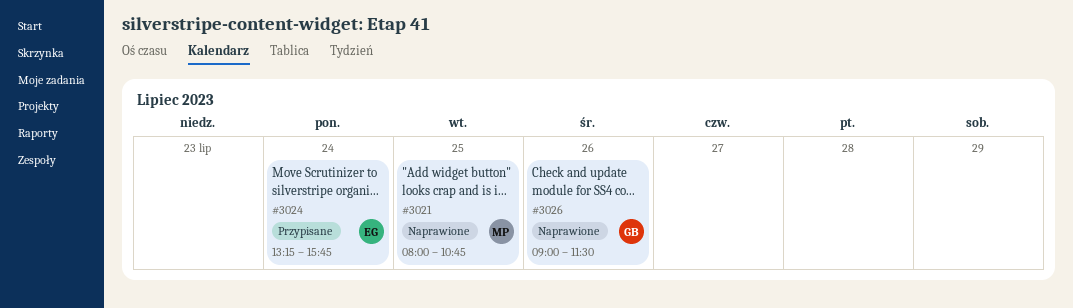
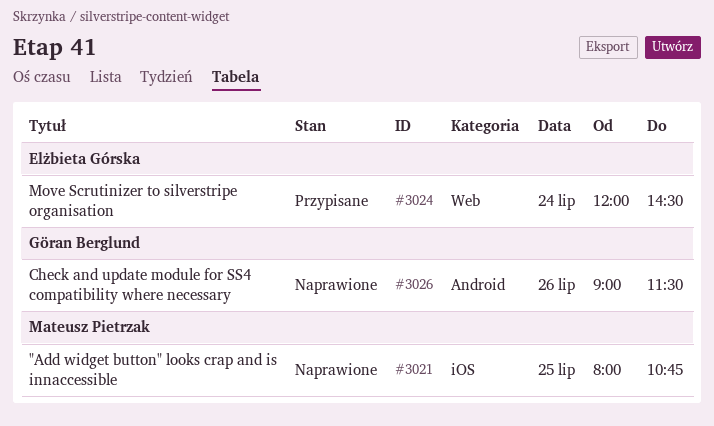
#3024, begins: 13:15 -> 12:00
#3024, ends: 15:45 -> 14:30

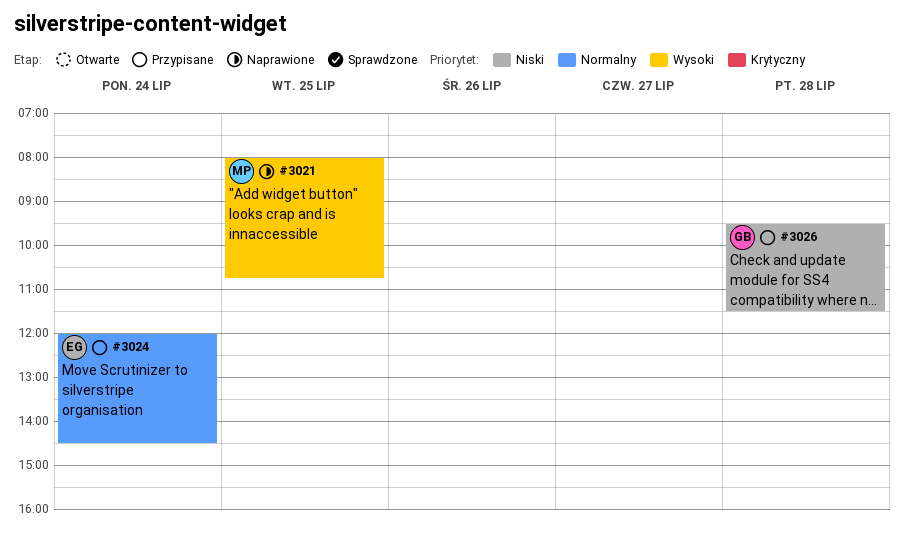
#3026, status: Naprawione -> Przypisane
#3026, day: Jul 26 -> Jul 28
#3026, begins: 09:00 -> 09:30

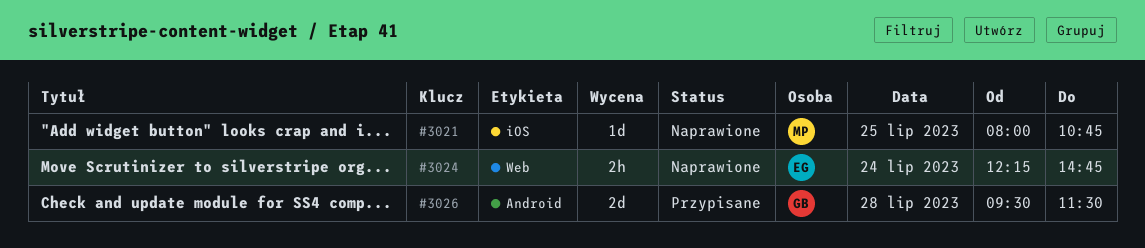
#3024, status: Przypisane -> Naprawione
#3024, begins: 12:00 -> 12:15
#3024, ends: 14:30 -> 14:45

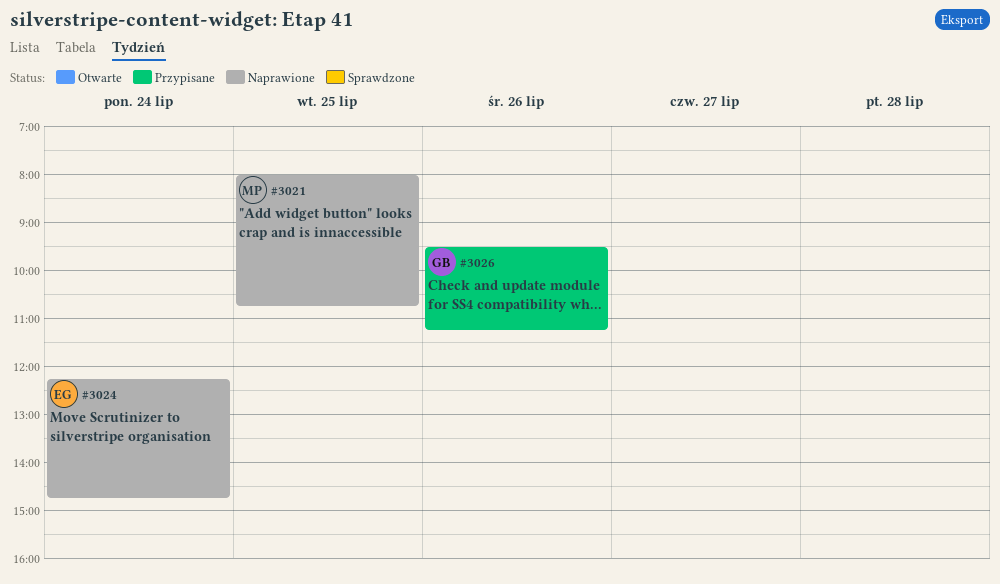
#3026, day: Jul 28 -> Jul 26
#3026, ends: 11:30 -> 11:15

